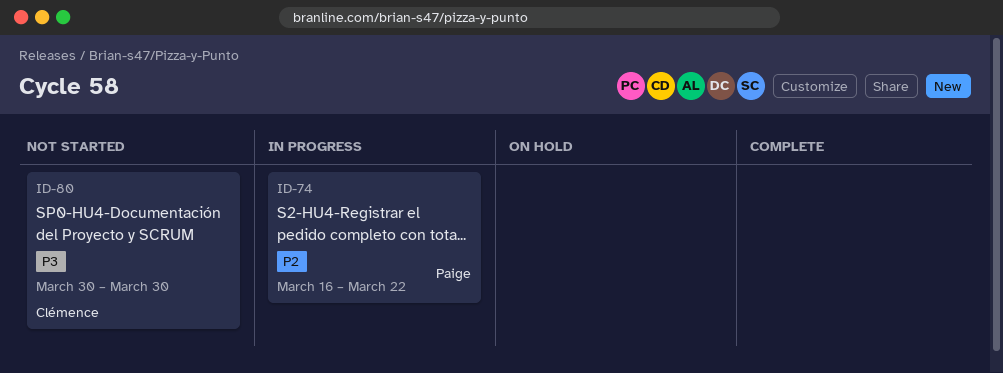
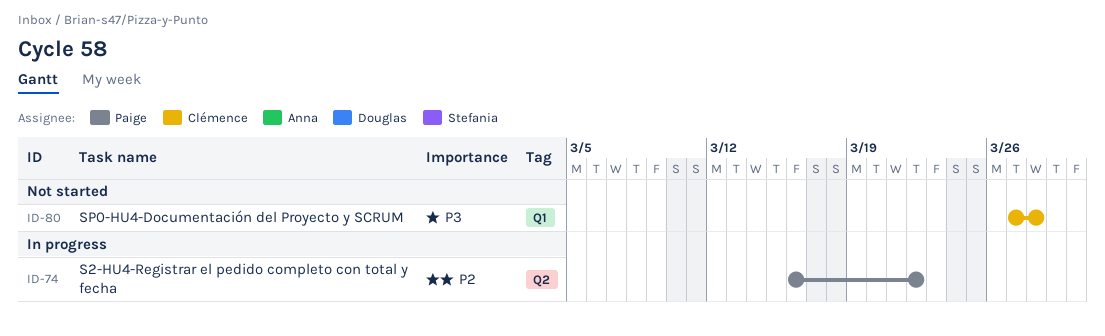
ID-80, start: Mar 30 -> Mar 27
ID-80, due: Mar 30 -> Mar 28

